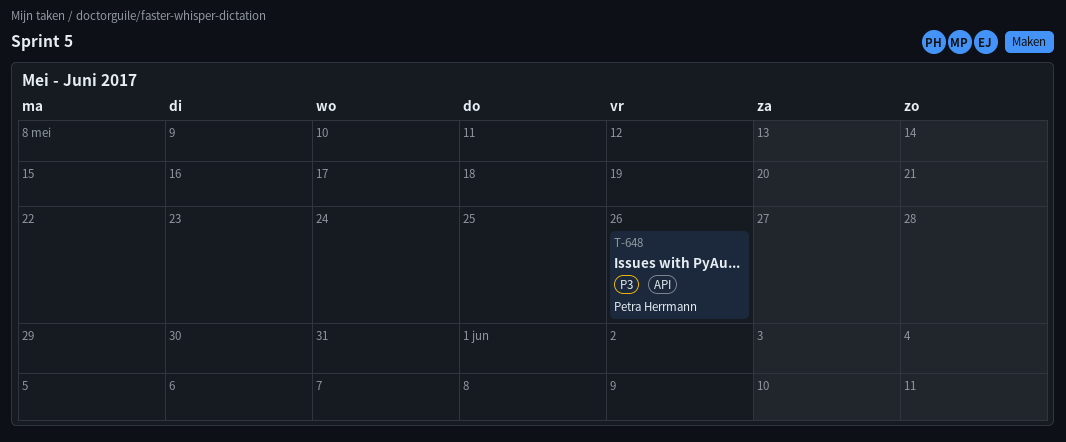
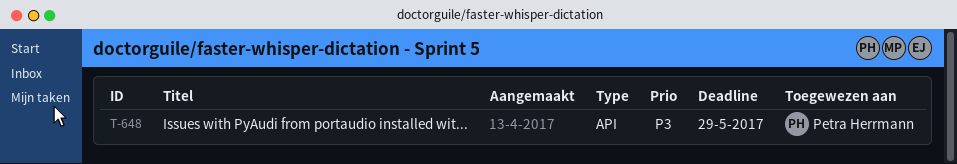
T-648, due: May 26 -> May 29

